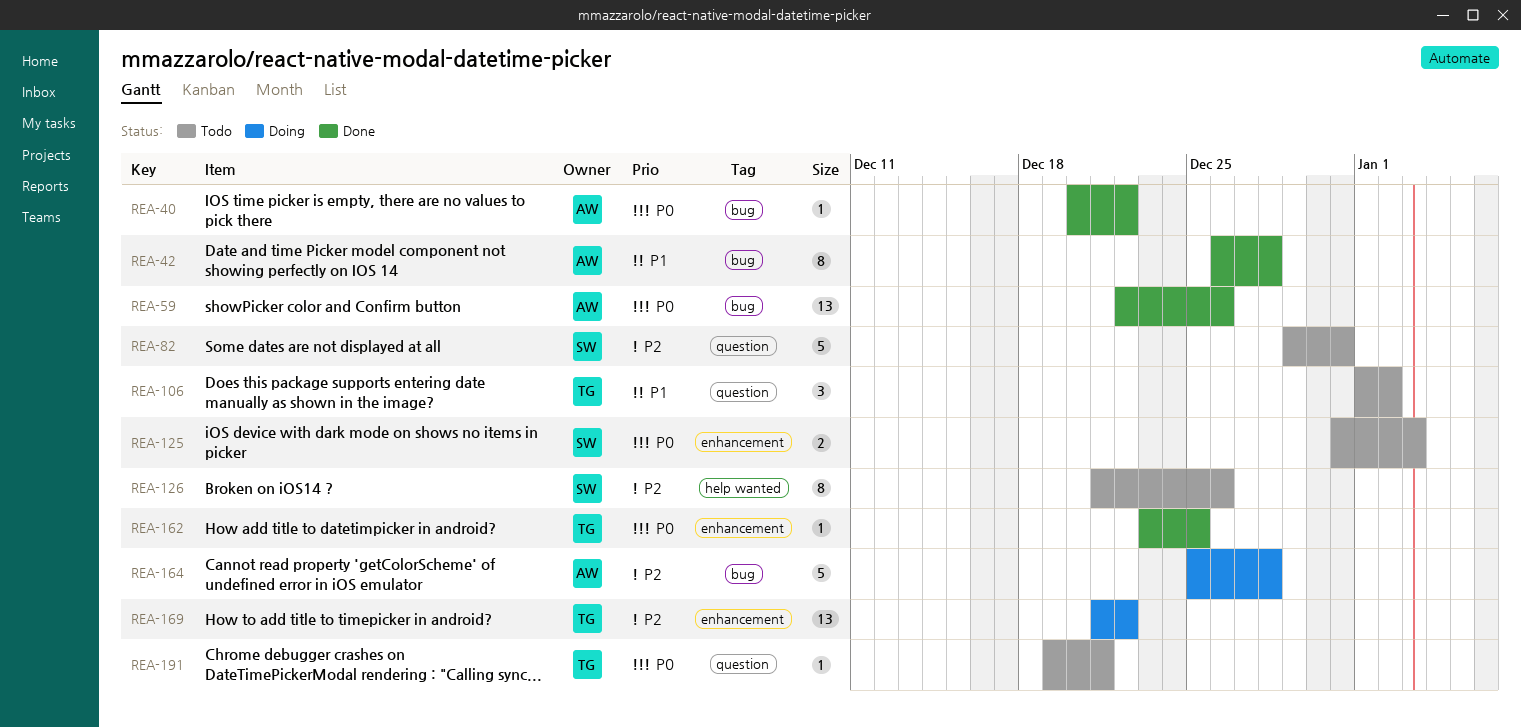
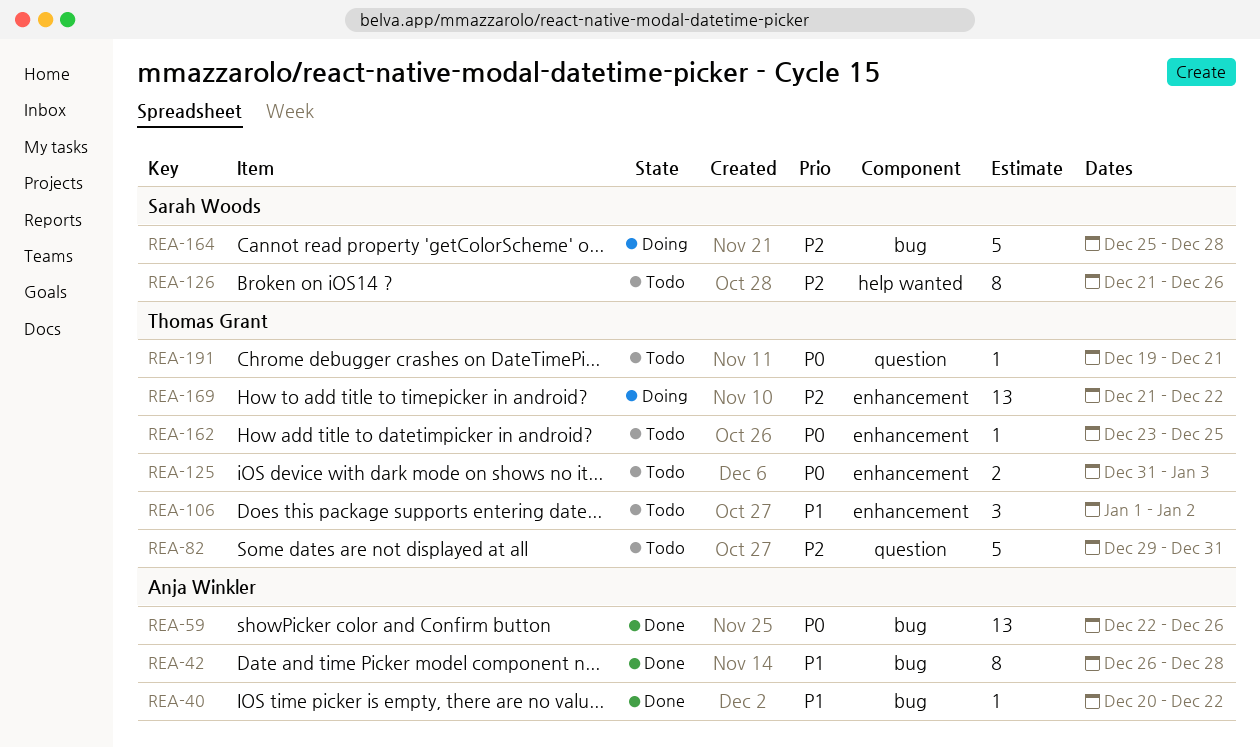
REA-40, priority: P0 -> P1
REA-82, owner: Sarah Woods -> Thomas Grant
REA-106, label: question -> enhancement
REA-125, owner: Sarah Woods -> Thomas Grant
REA-162, status: Done -> Todo
REA-164, owner: Anja Winkler -> Sarah Woods

